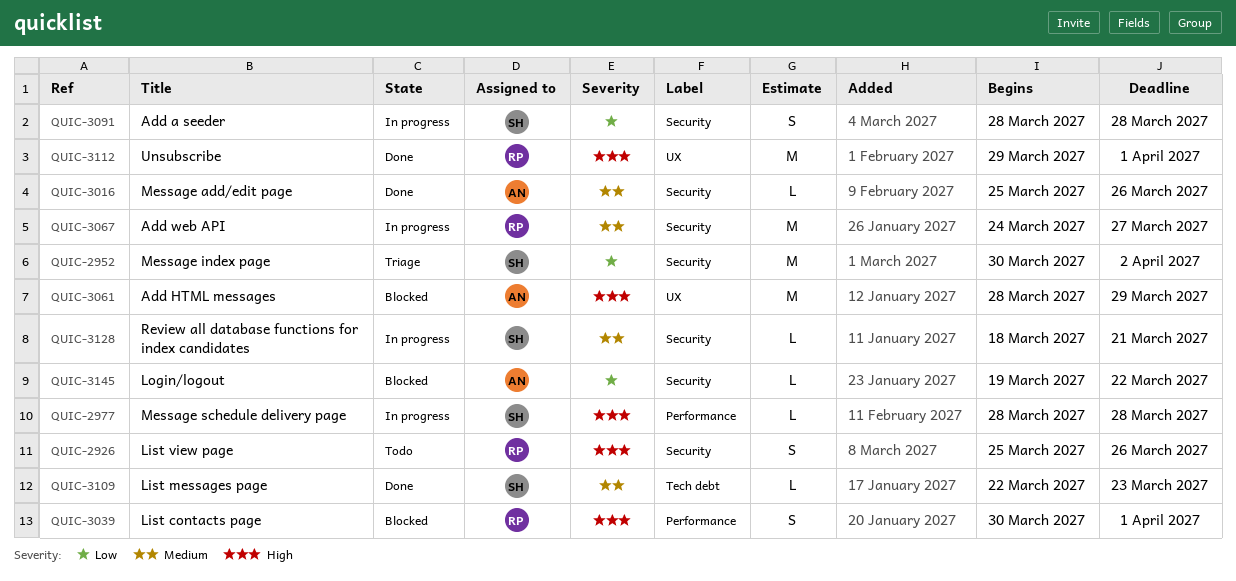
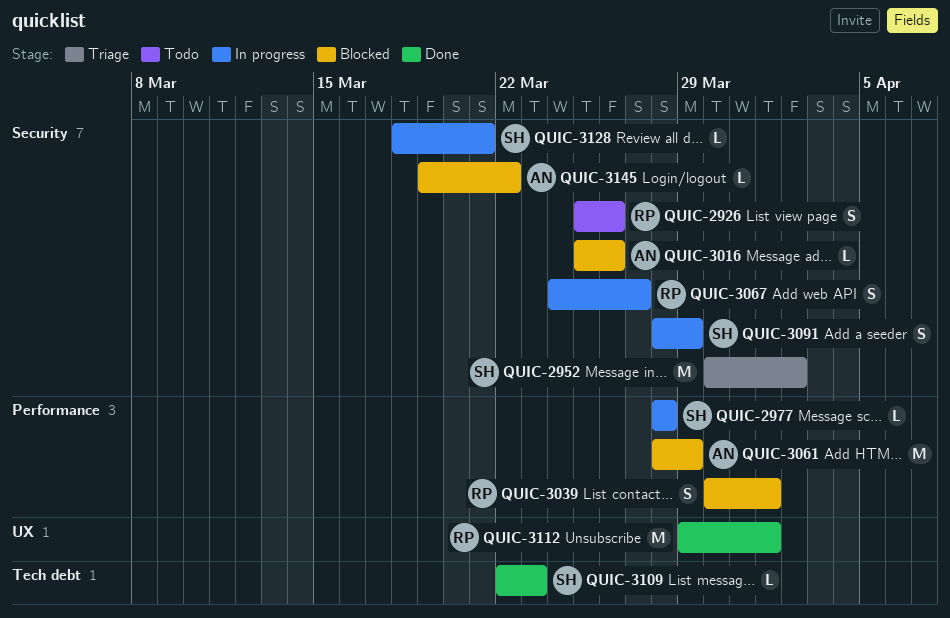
QUIC-3016, status: Done -> Blocked
QUIC-3061, label: UX -> Performance
QUIC-3067, estimate: M -> S
QUIC-3091, due: Mar 28 -> Mar 29

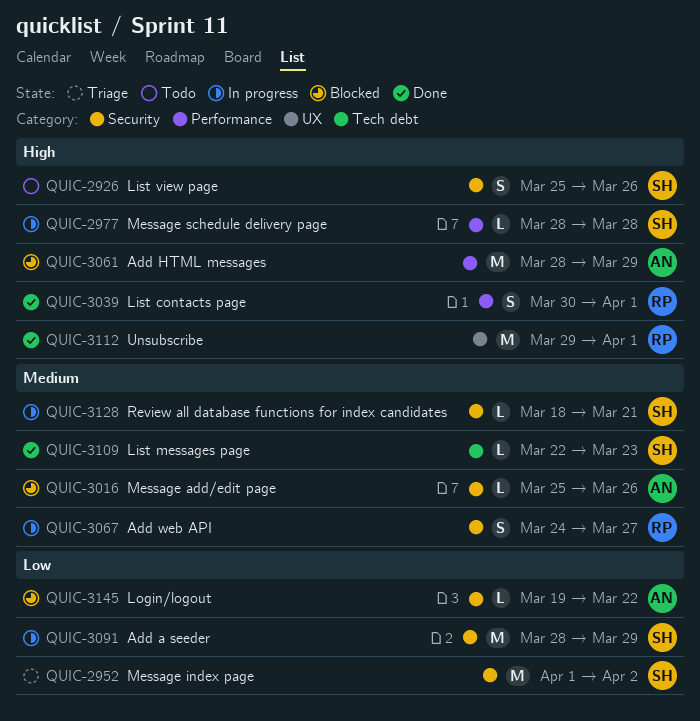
QUIC-2926, owner: RP -> SH
QUIC-2952, start: Mar 30 -> Apr 1
QUIC-3039, status: Blocked -> Done
QUIC-3091, estimate: S -> M

